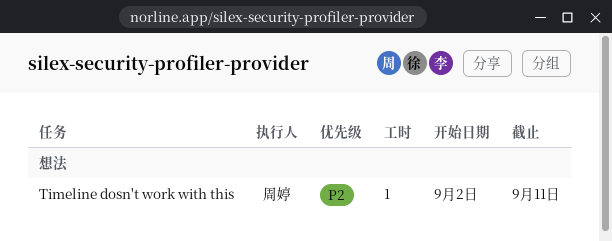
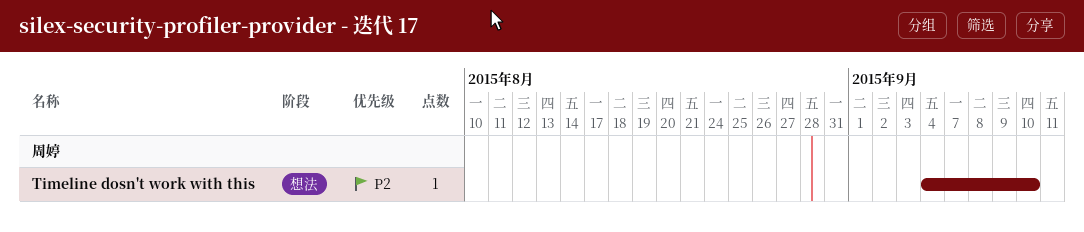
Timeline dosn't work with this, start: Sep 2 -> Sep 4
Timeline dosn't work with this, due: Sep 11 -> Sep 10

